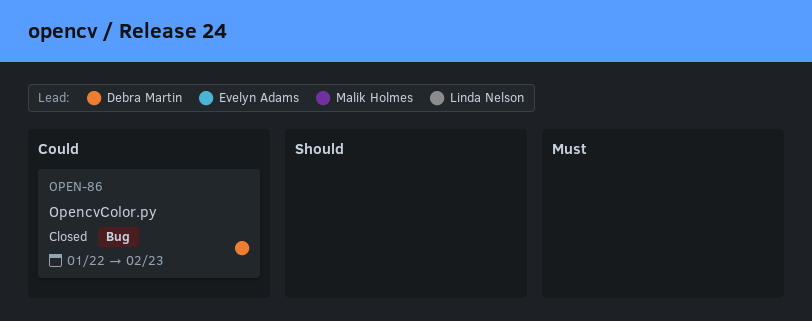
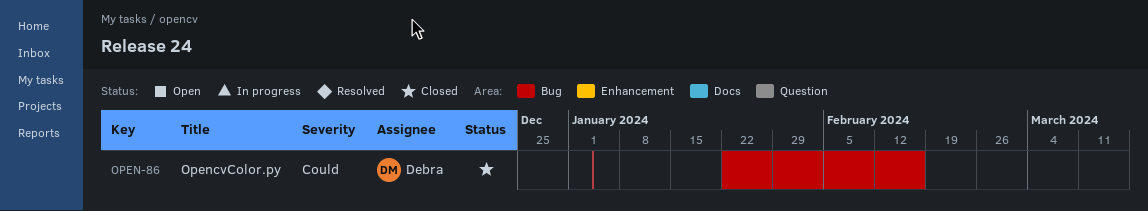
OPEN-86, due: Feb 23 -> Feb 16

